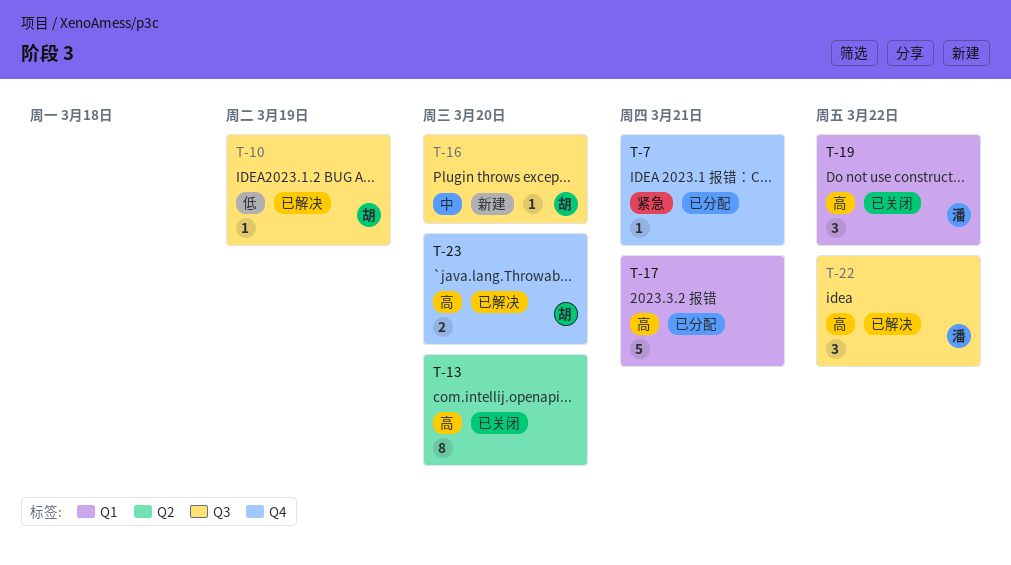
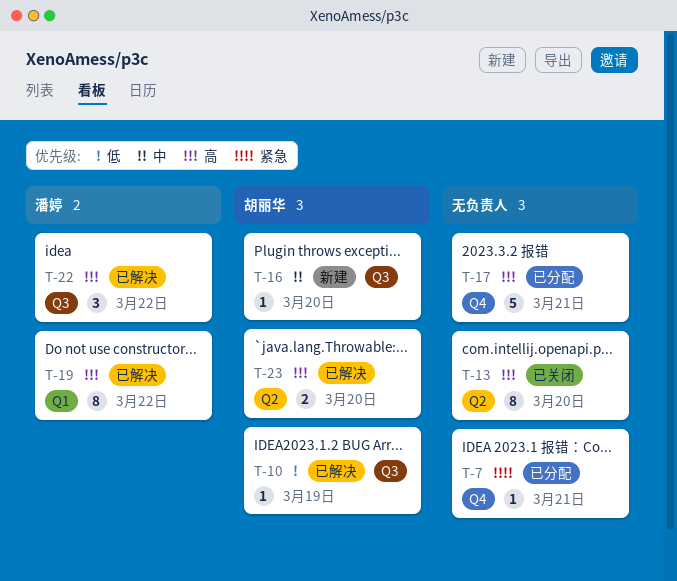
T-17, label: Q1 -> Q4
T-19, status: 已关闭 -> 已解决
T-19, estimate: 3 -> 8
T-23, label: Q4 -> Q2

